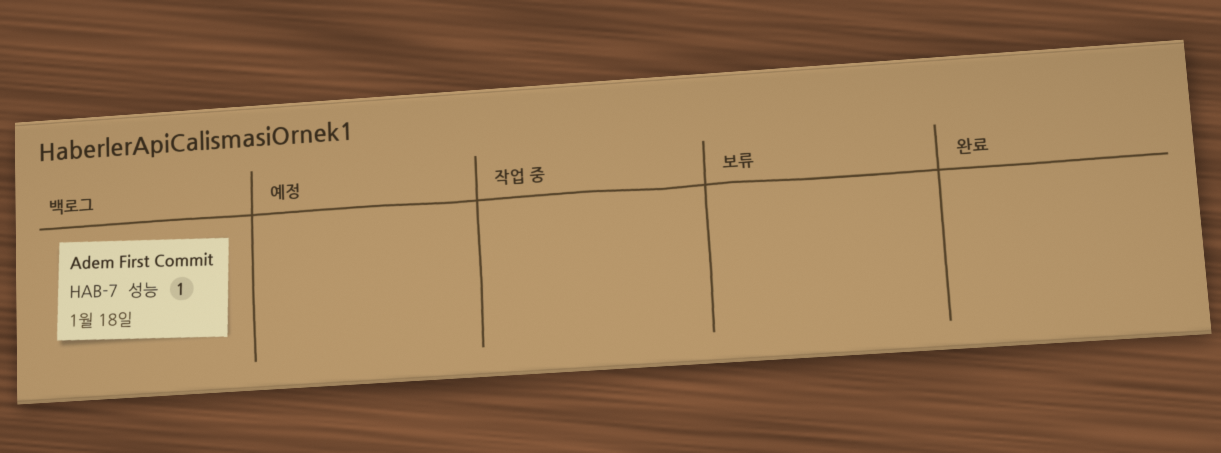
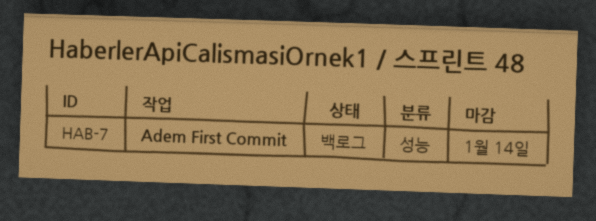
HAB-7, due: Jan 18 -> Jan 14

